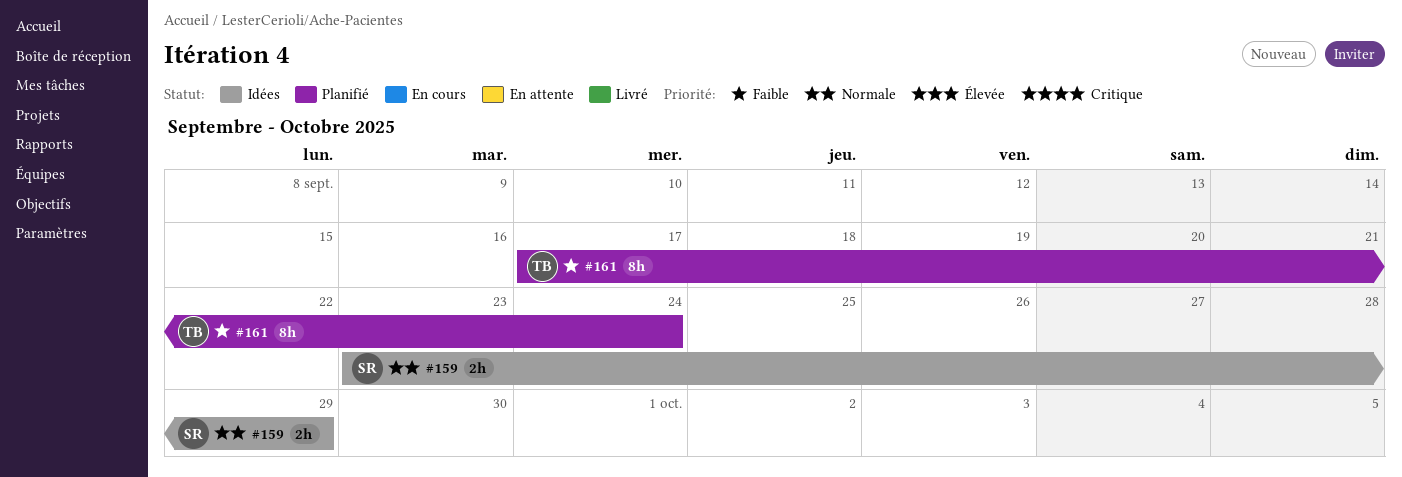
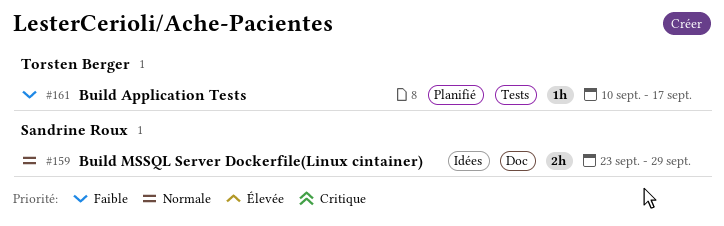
#161, estimate: 8h -> 1h
#161, start: Sep 17 -> Sep 10
#161, due: Sep 24 -> Sep 17

